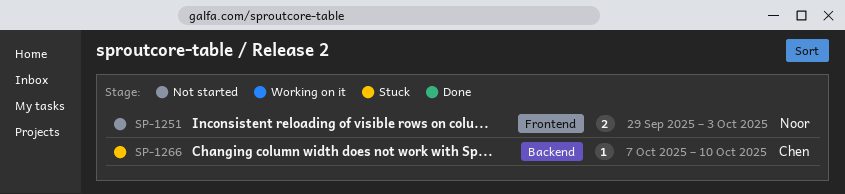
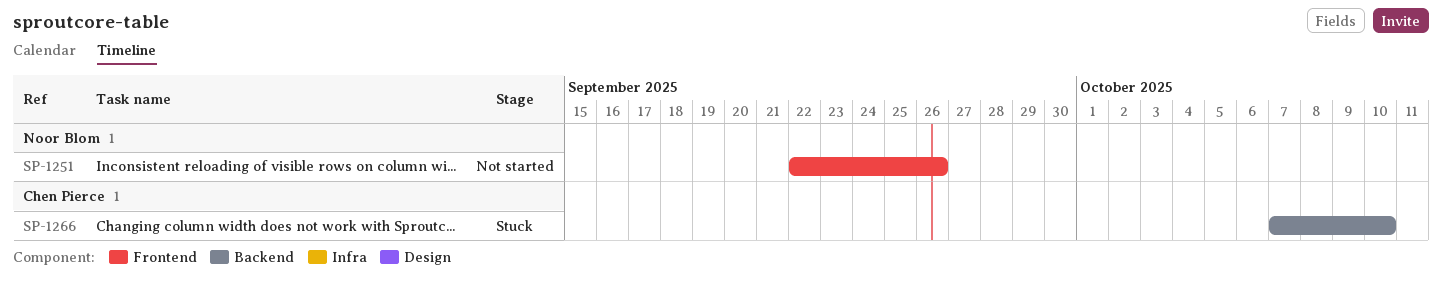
SP-1251, start: Sep 29 -> Sep 22
SP-1251, due: Oct 3 -> Sep 26

